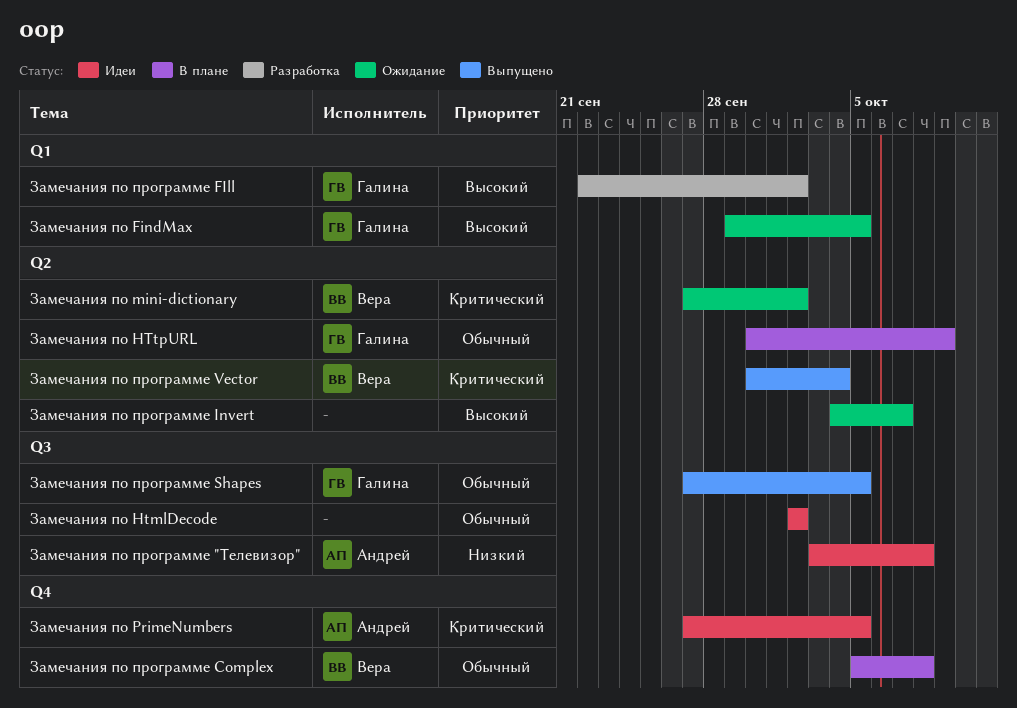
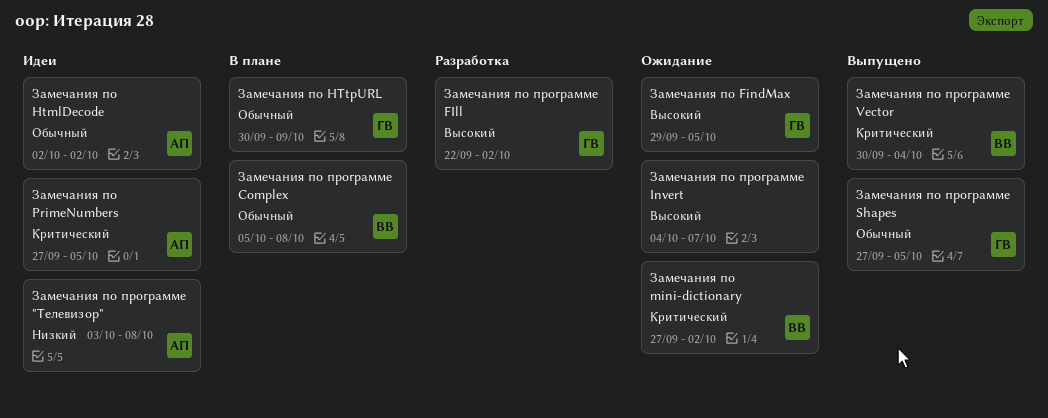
Замечания по HtmlDecode, owner: none -> Андрей

